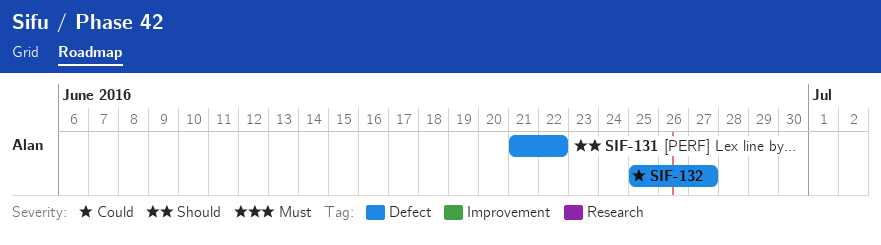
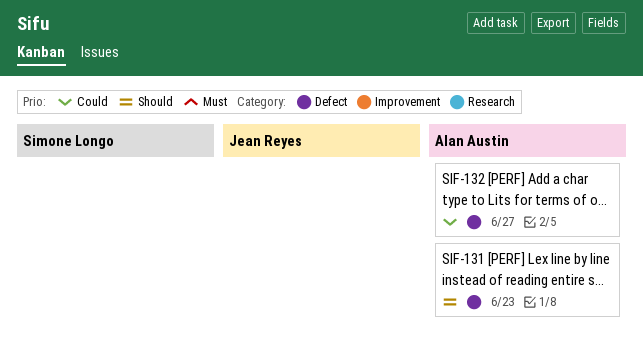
SIF-131, due: Jun 22 -> Jun 23

